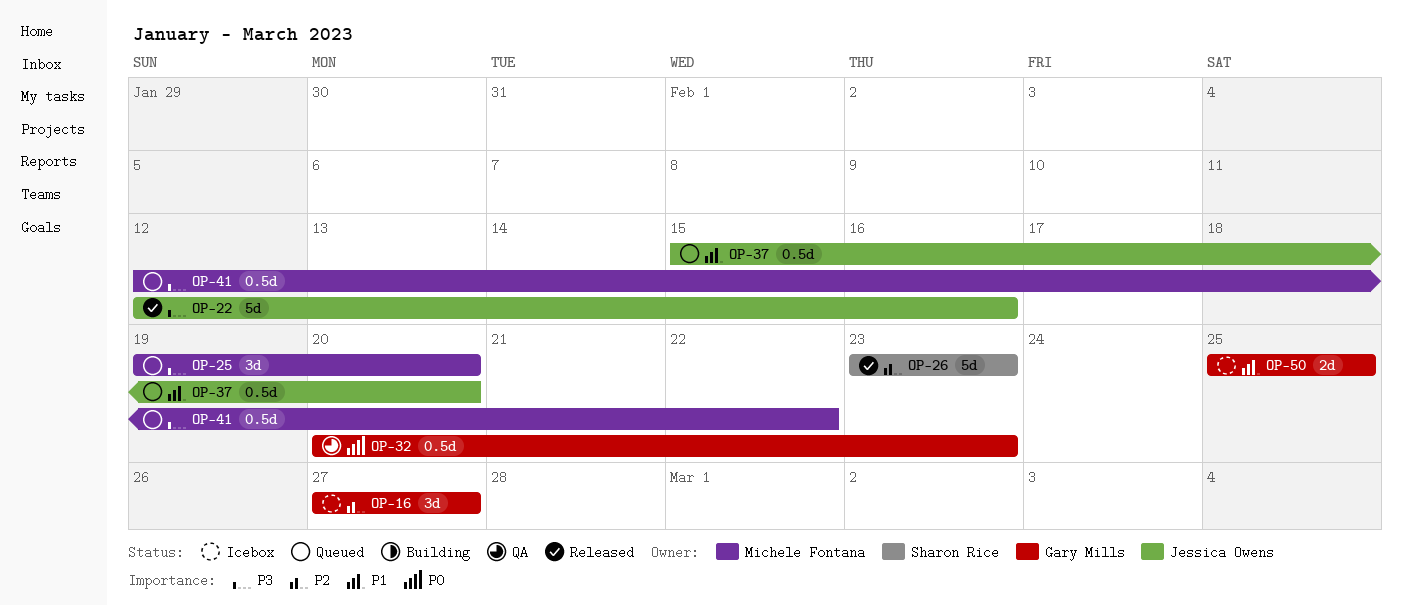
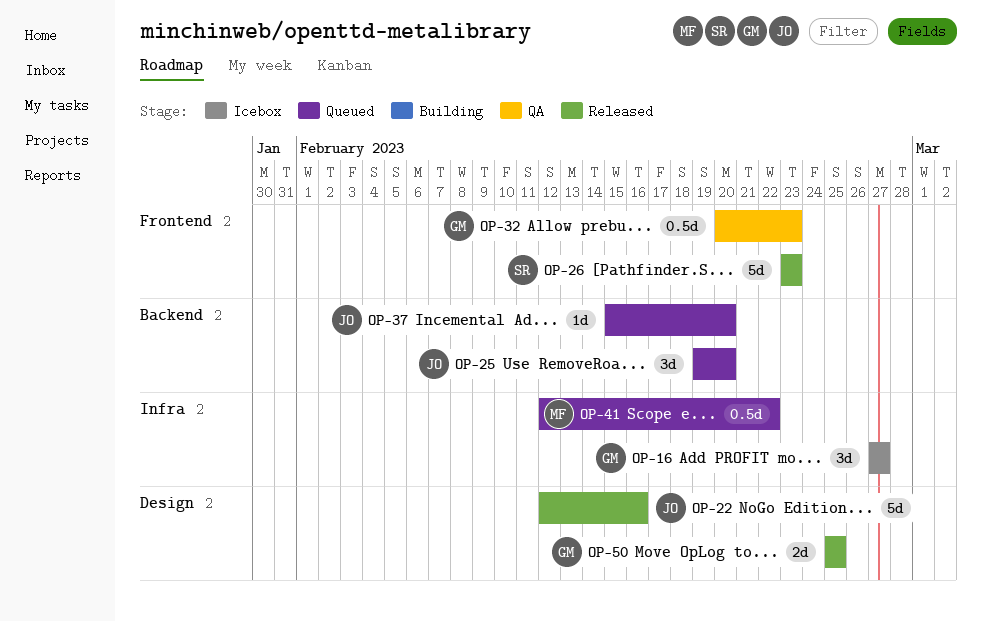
OP-25, owner: Michele Fontana -> Jessica Owens
OP-37, estimate: 0.5d -> 1d
OP-50, status: Icebox -> Released

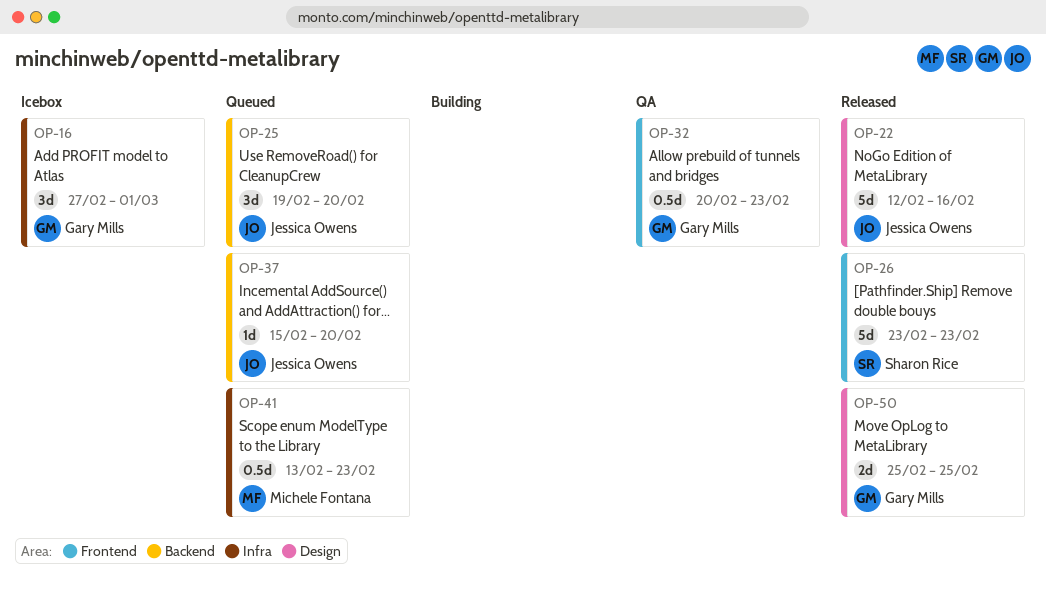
OP-16, due: Feb 27 -> Mar 1
OP-41, start: Feb 12 -> Feb 13
OP-41, due: Feb 22 -> Feb 23

